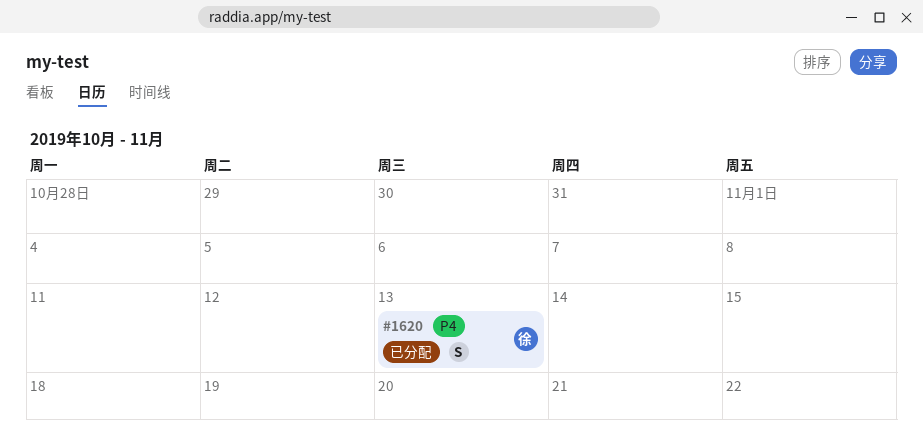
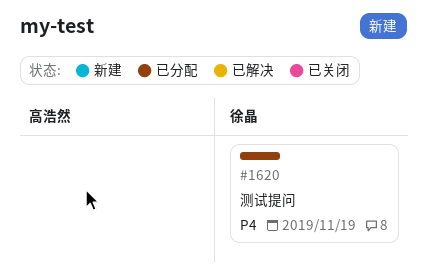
#1620, due: Nov 13 -> Nov 19

